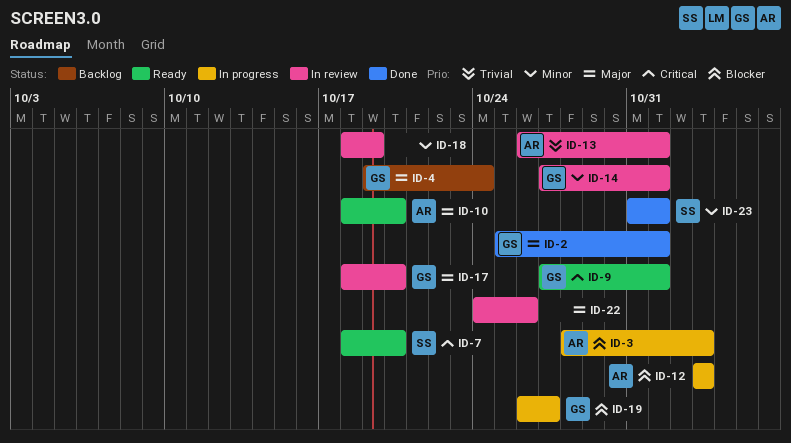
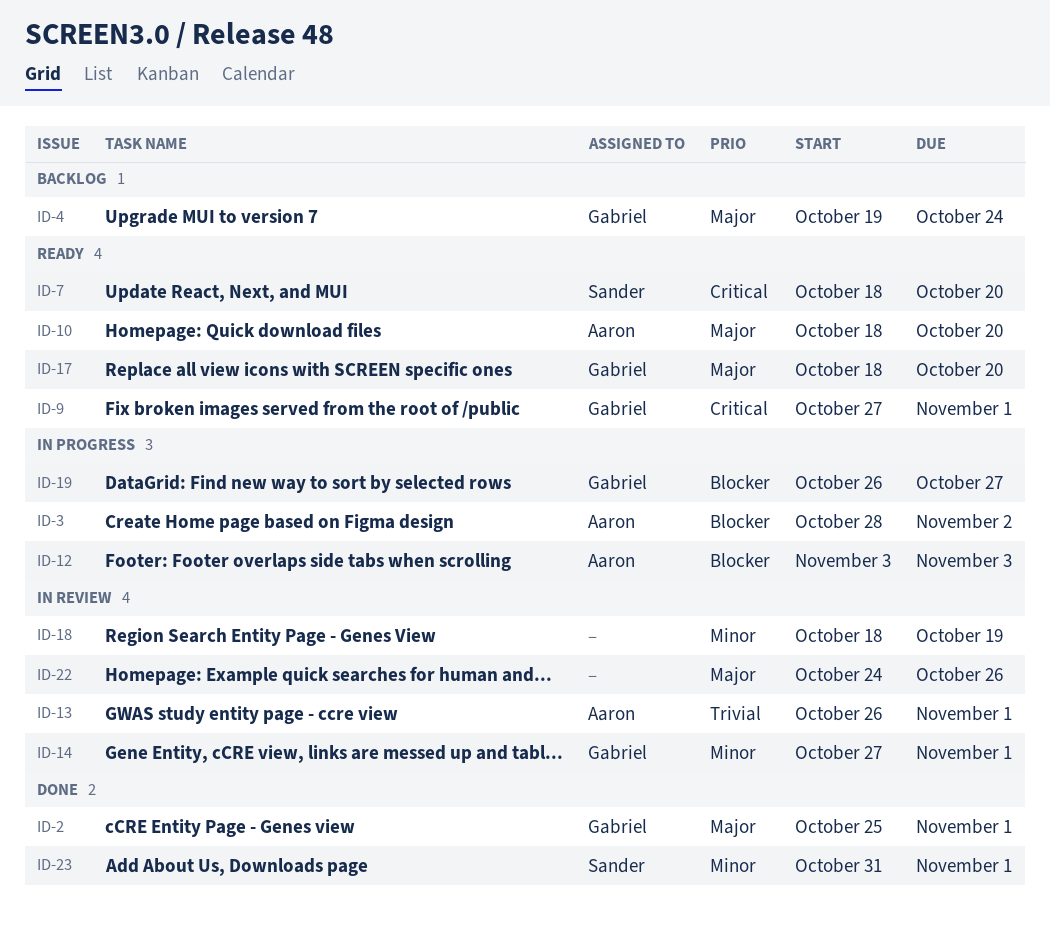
ID-3, due: Nov 3 -> Nov 2
ID-17, status: In review -> Ready

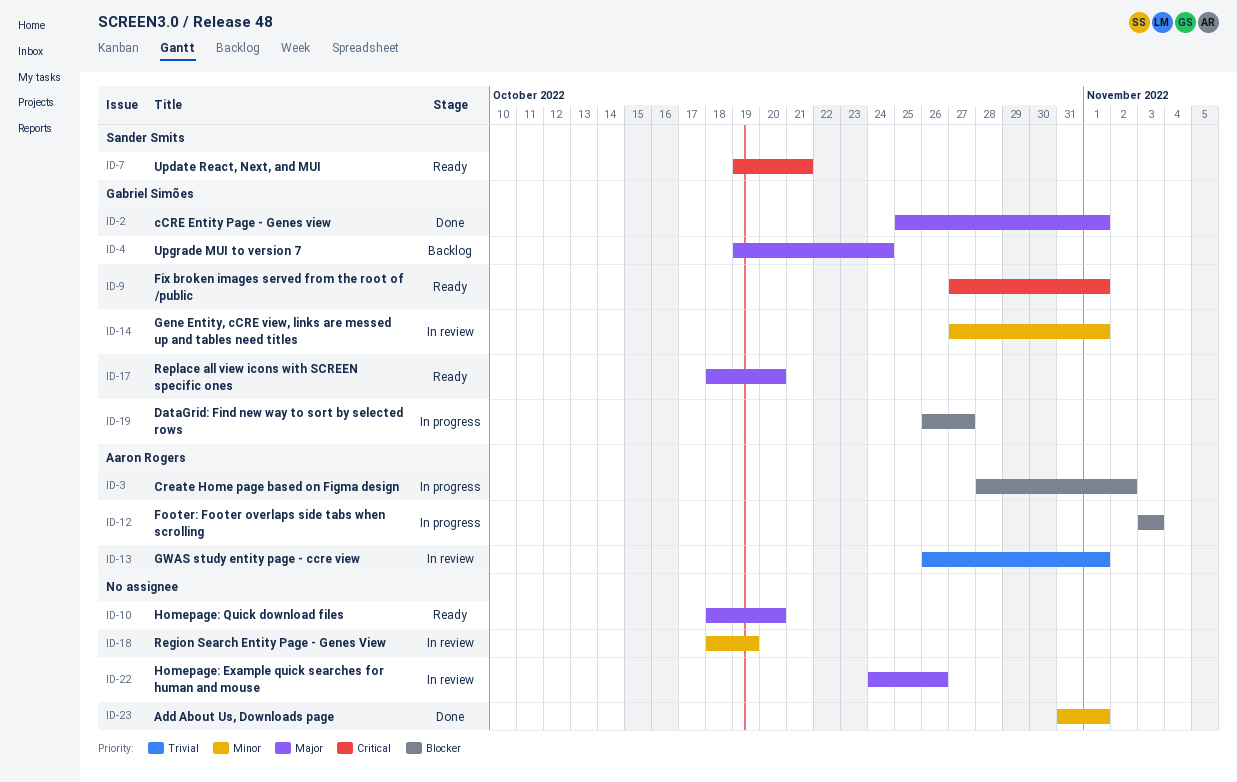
ID-7, start: Oct 18 -> Oct 19
ID-7, due: Oct 20 -> Oct 21
ID-10, owner: Aaron Rogers -> none
ID-23, owner: Sander Smits -> none

